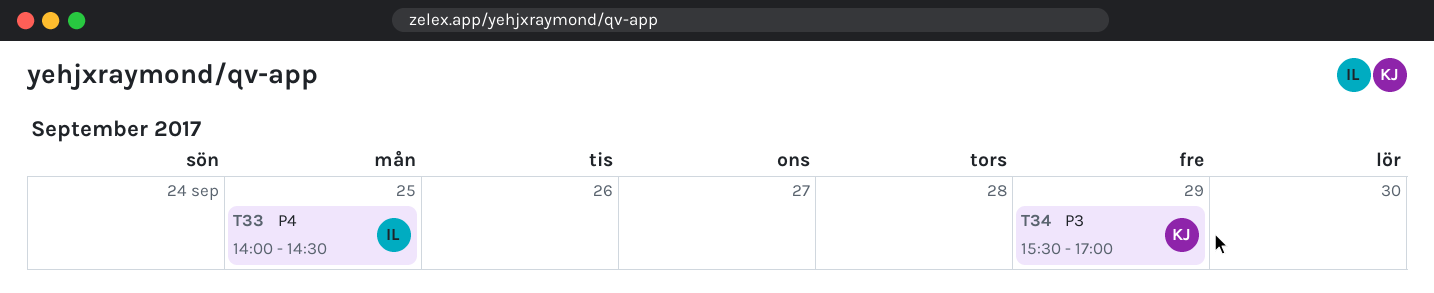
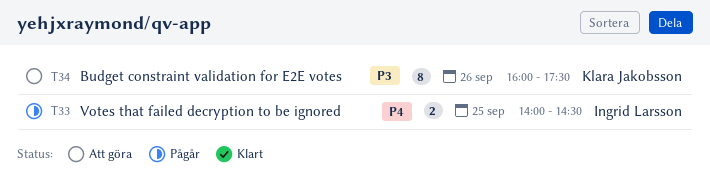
T34, day: Sep 29 -> Sep 26
T34, begins: 15:30 -> 16:00
T34, ends: 17:00 -> 17:30

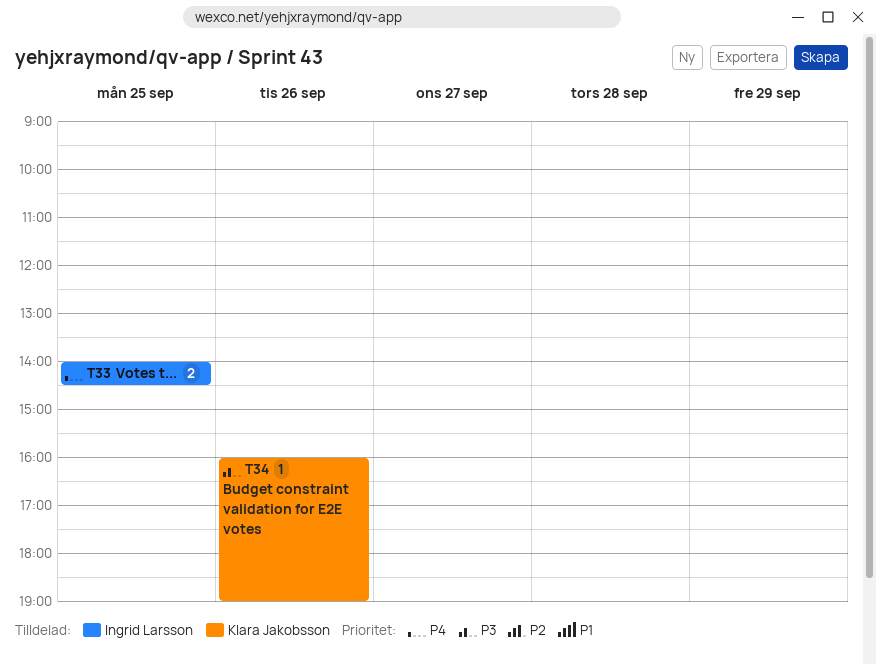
T34, estimate: 8 -> 1
T34, ends: 17:30 -> 19:00

